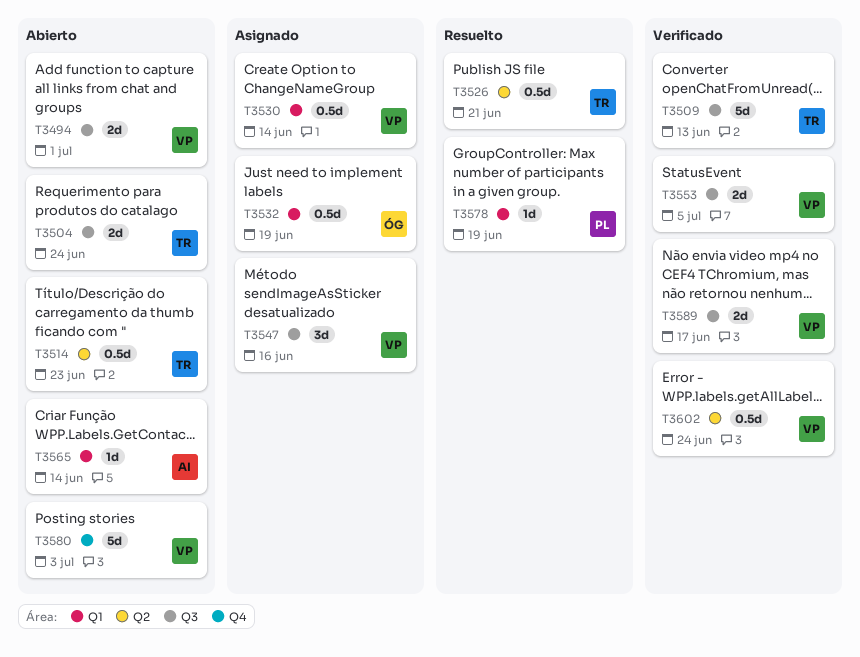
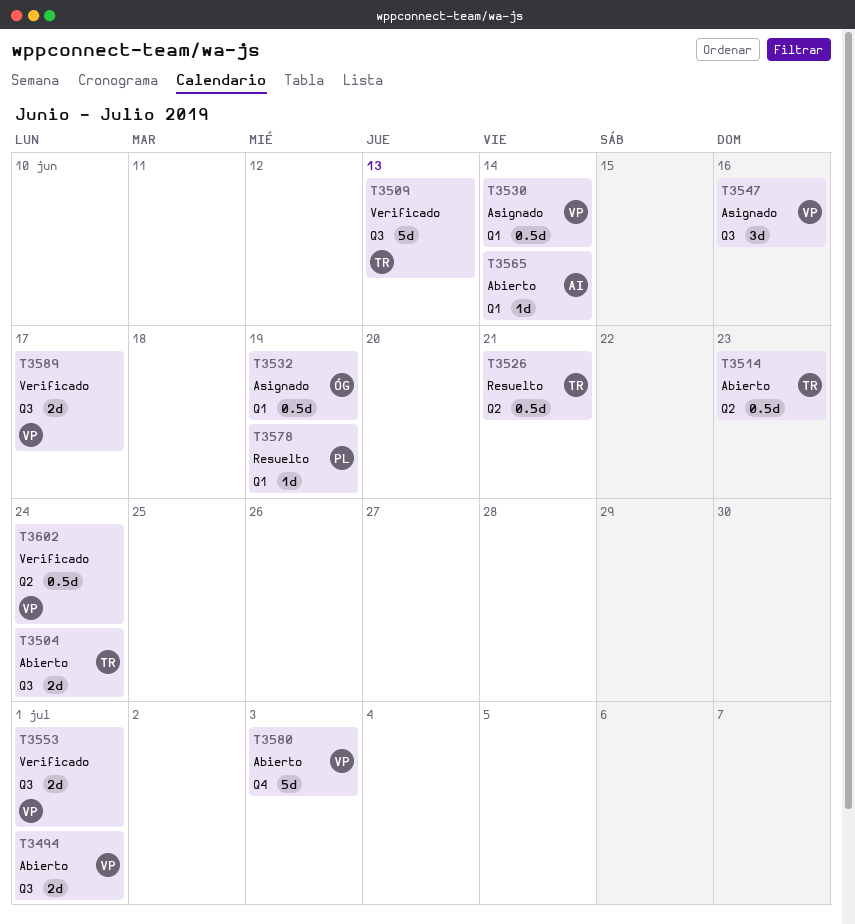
T3553, due: Jul 5 -> Jul 1

